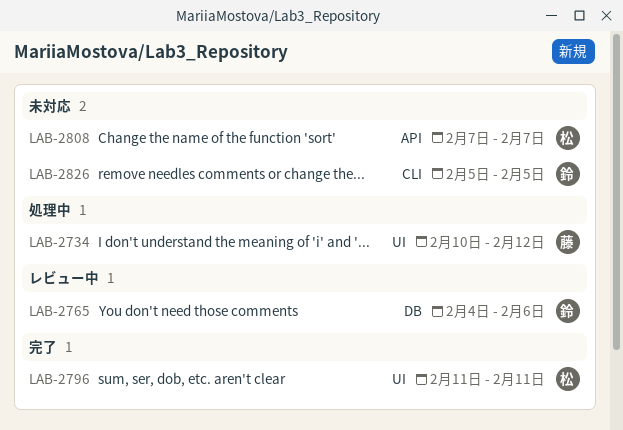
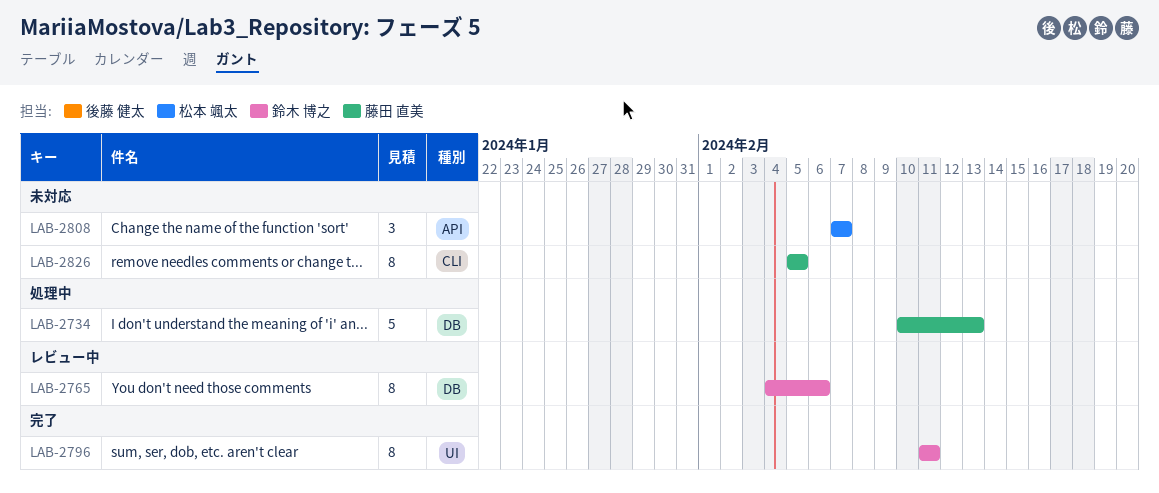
LAB-2734, label: UI -> DB
LAB-2734, due: Feb 12 -> Feb 13
LAB-2796, owner: 松本 颯太 -> 鈴木 博之
LAB-2826, owner: 鈴木 博之 -> 藤田 直美

